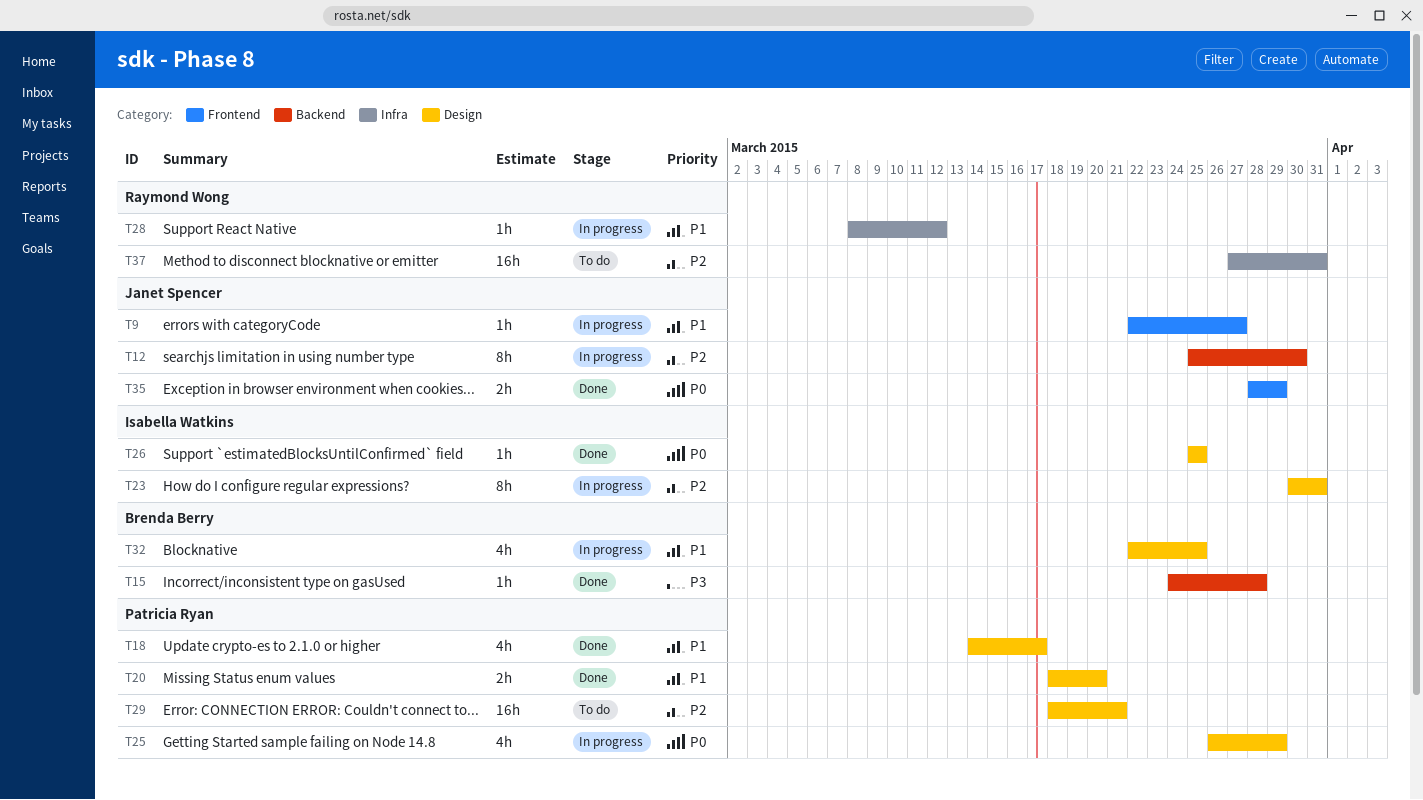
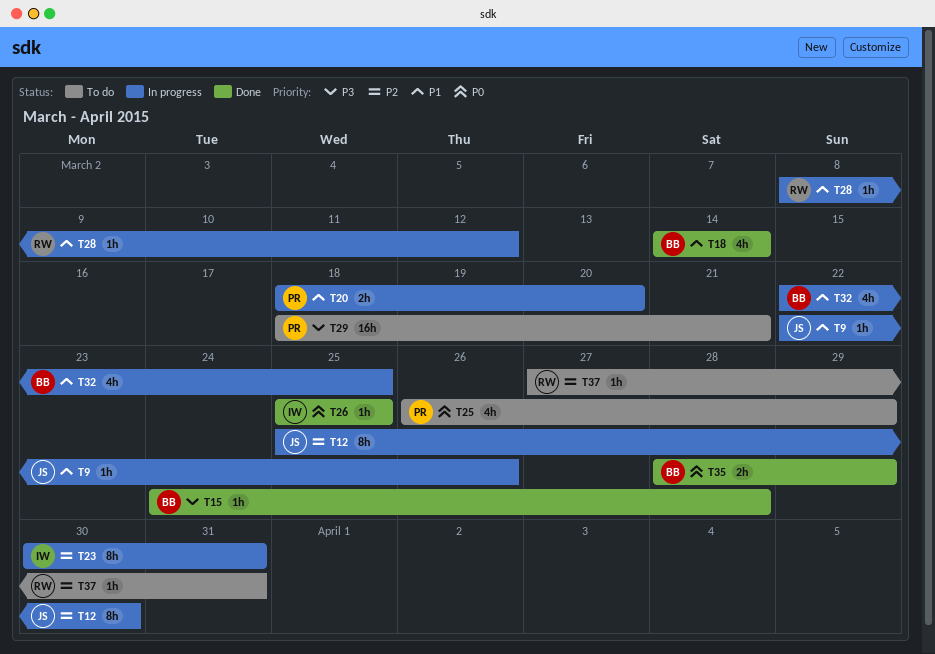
T9, due: Mar 27 -> Mar 26
T18, owner: Patricia Ryan -> Brenda Berry
T18, due: Mar 17 -> Mar 14
T20, status: Done -> In progress
T25, status: In progress -> To do
T29, priority: P2 -> P3
T35, owner: Janet Spencer -> Brenda Berry
T37, estimate: 16h -> 1h

